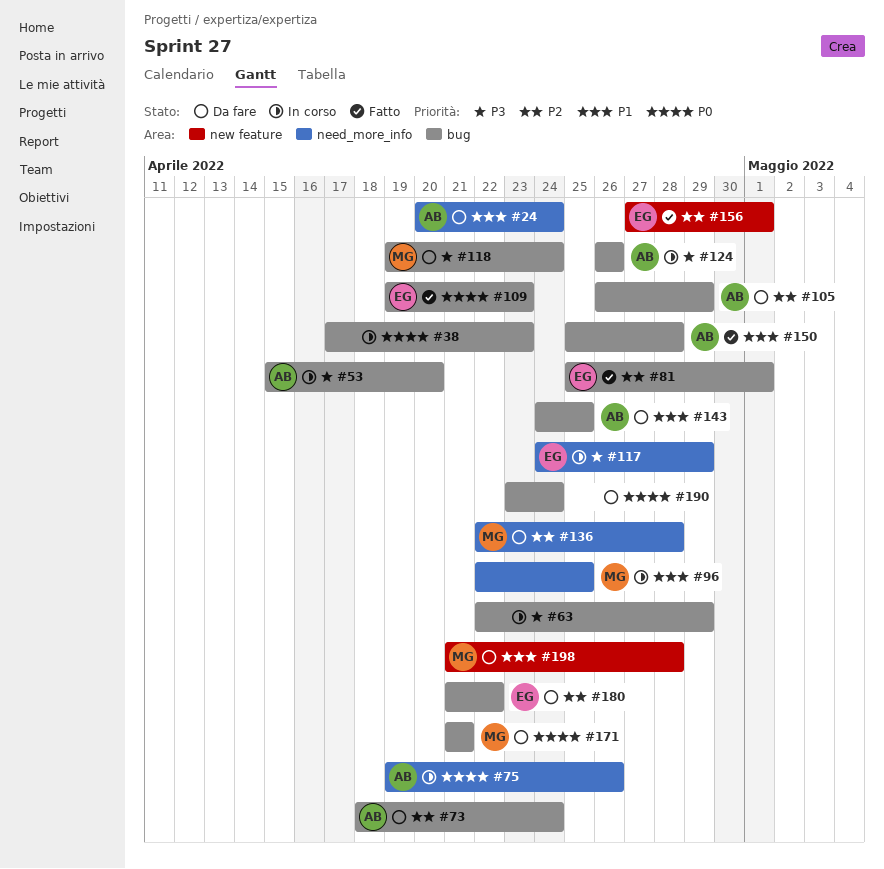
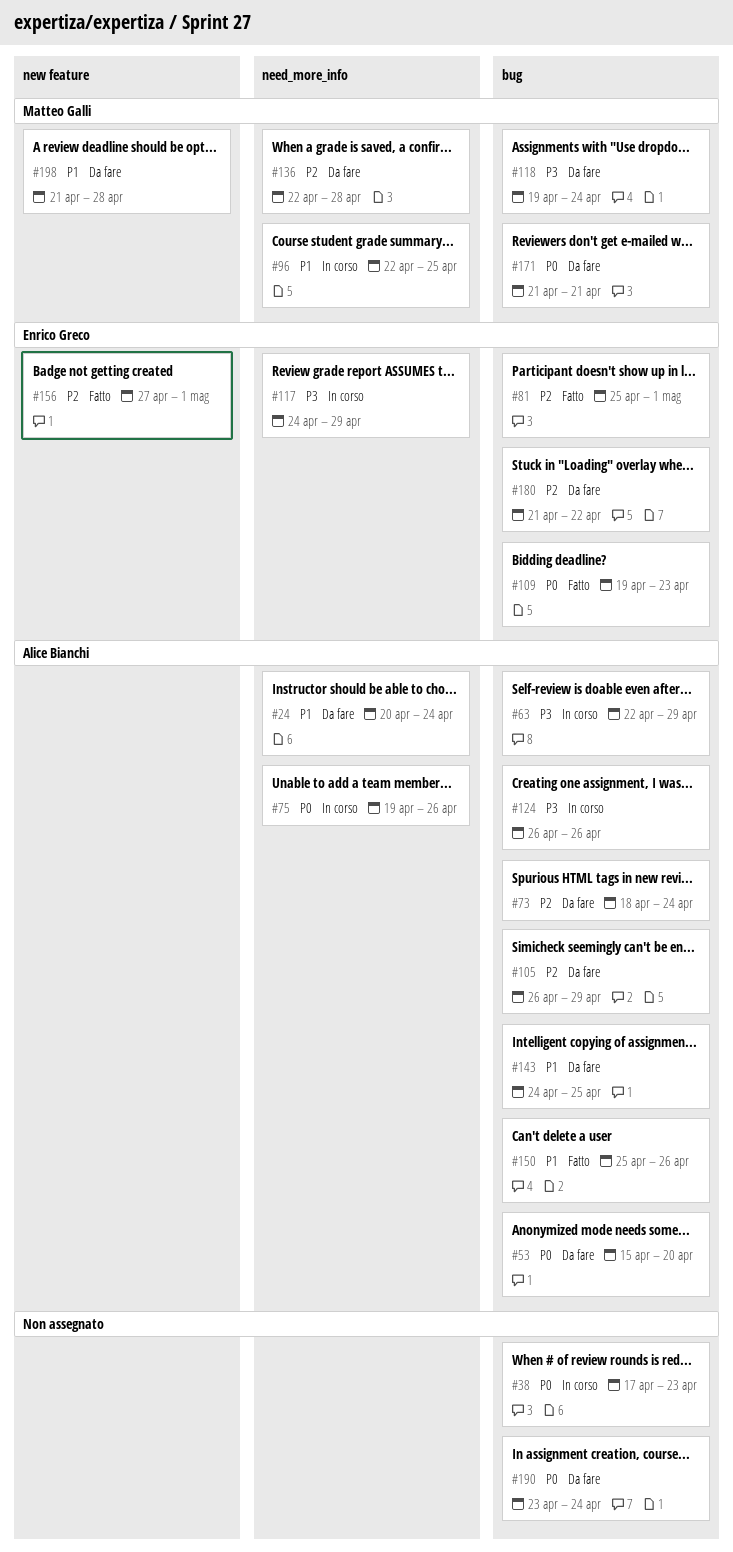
#53, status: In corso -> Da fare
#53, priority: P3 -> P0
#63, owner: none -> Alice Bianchi
#150, due: Apr 28 -> Apr 26

